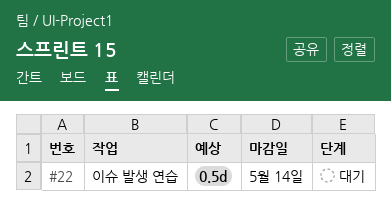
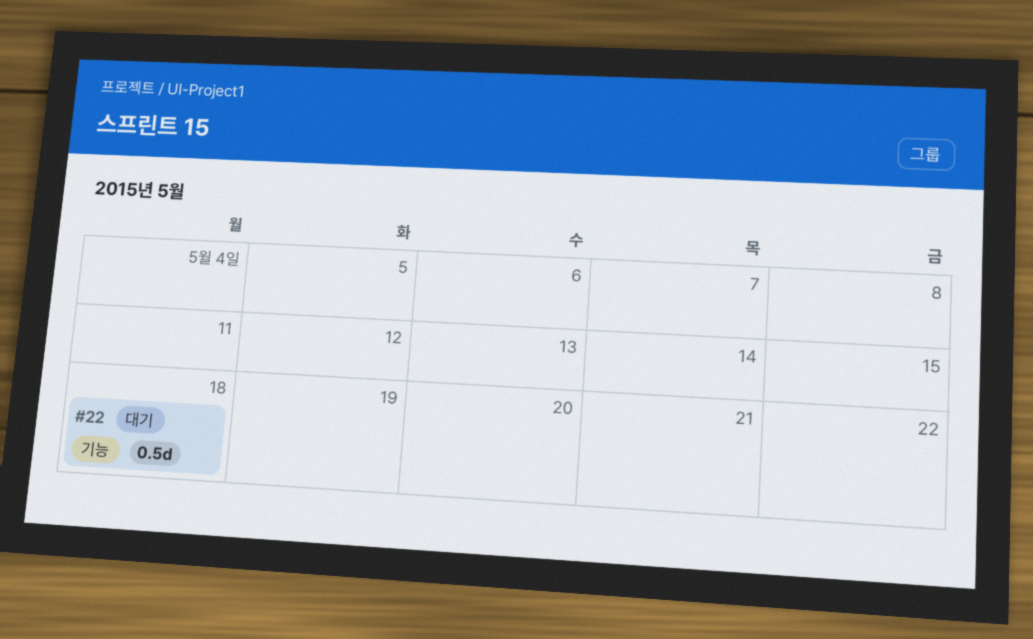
#22, due: May 14 -> May 18

